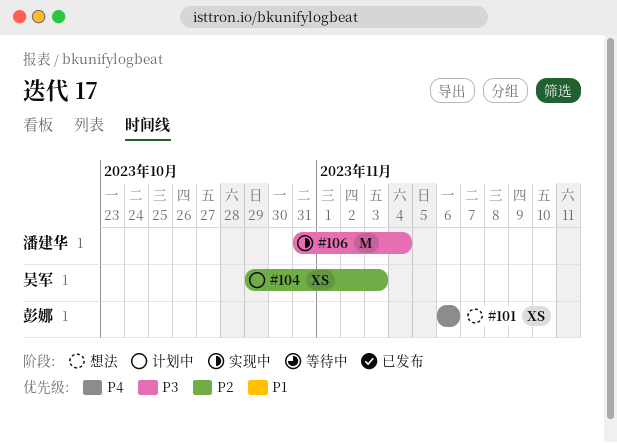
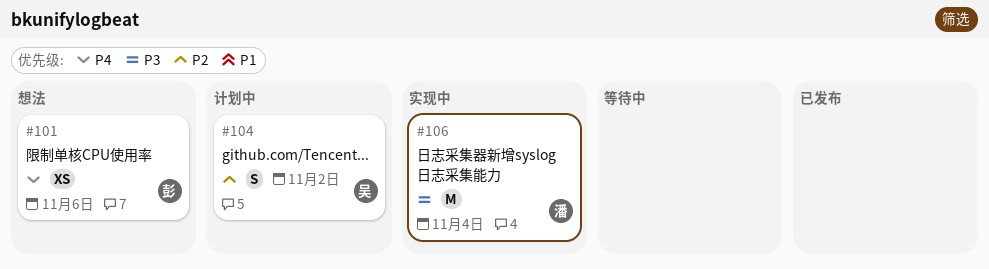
#104, estimate: XS -> S
#104, due: Nov 3 -> Nov 2

